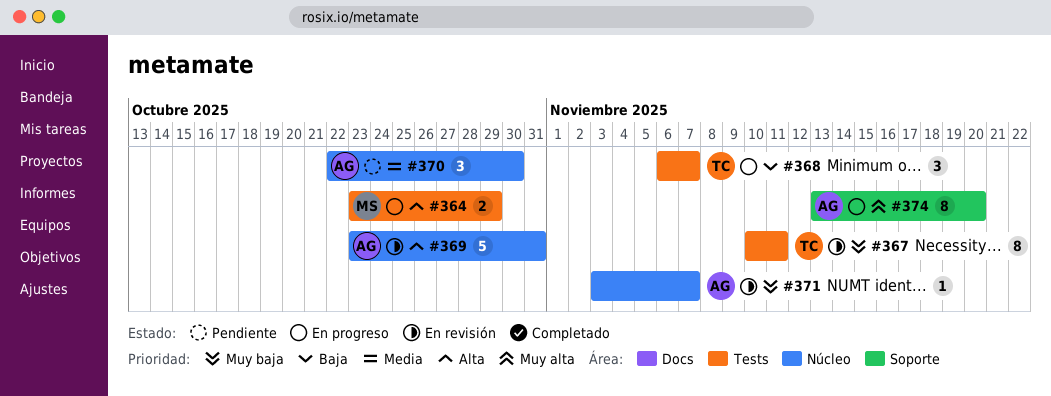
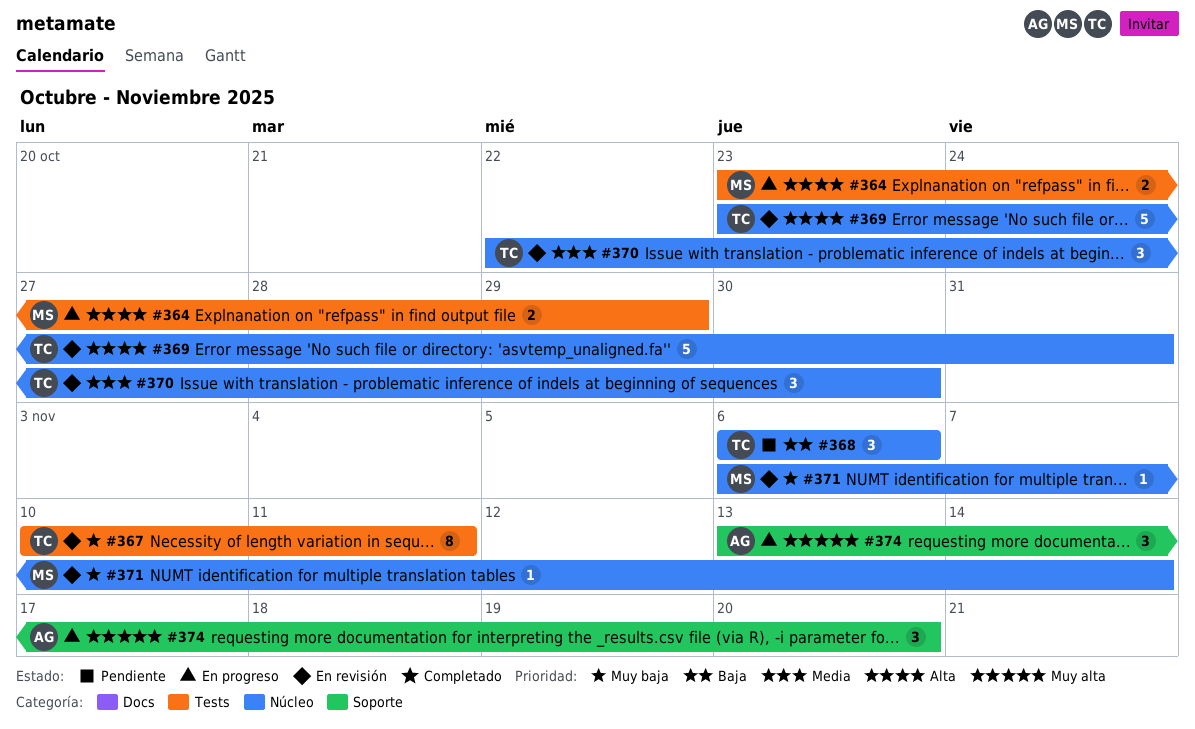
#368, status: En progreso -> Pendiente
#368, label: Tests -> Núcleo
#368, due: Nov 7 -> Nov 6
#369, owner: AG -> TC
#370, status: Pendiente -> En revisión
#370, owner: AG -> TC
#371, owner: AG -> MS
#371, start: Nov 3 -> Nov 6
#371, due: Nov 7 -> Nov 14
#374, estimate: 8 -> 3

